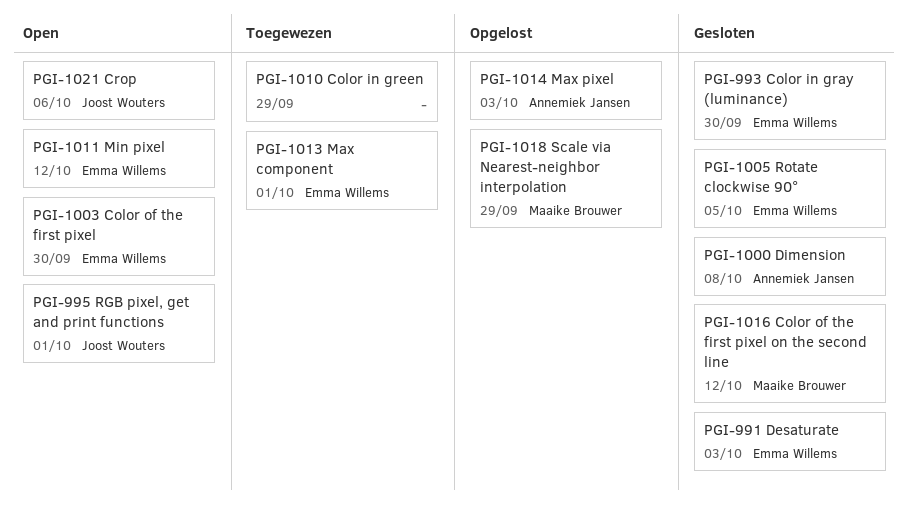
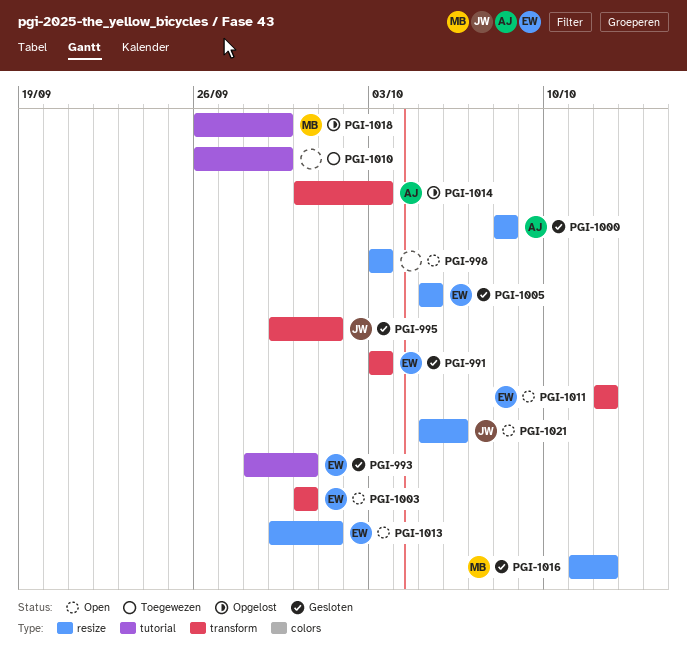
PGI-995, status: Open -> Gesloten
PGI-998: none -> present
PGI-1013, status: Toegewezen -> Open

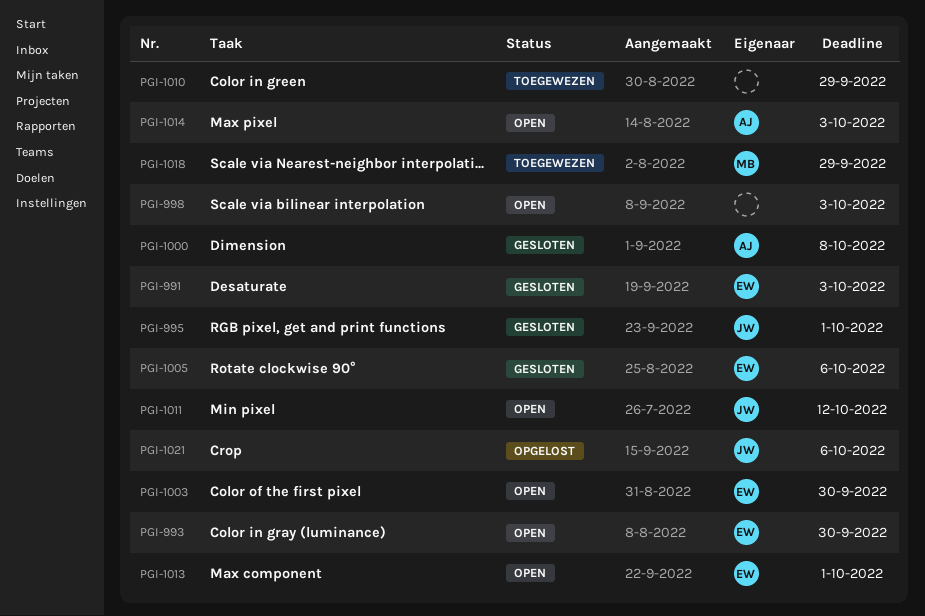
PGI-993, status: Gesloten -> Open
PGI-1005, due: Oct 5 -> Oct 6
PGI-1011, owner: EW -> JW
PGI-1014, status: Opgelost -> Open
PGI-1016: present -> none
PGI-1018, status: Opgelost -> Toegewezen
PGI-1021, status: Open -> Opgelost

